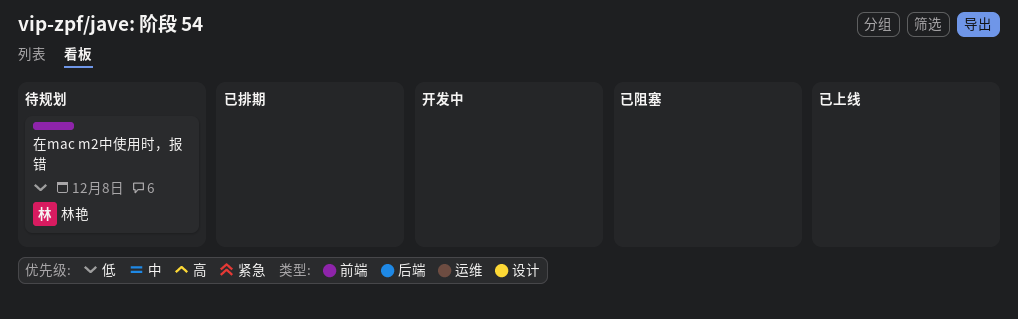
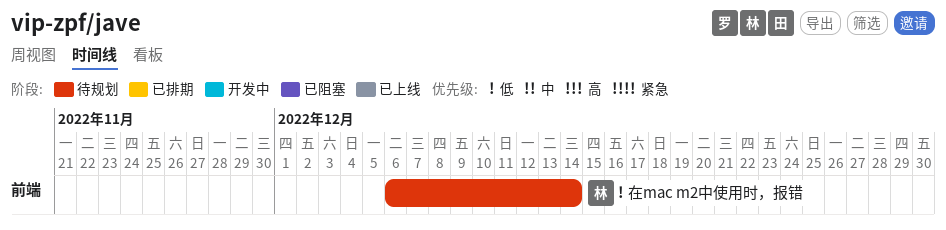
在mac m2中使用时，报错, due: Dec 8 -> Dec 14

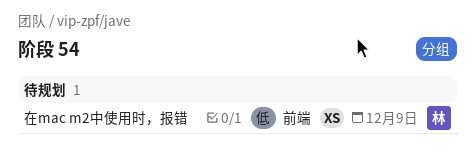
在mac m2中使用时，报错, due: Dec 14 -> Dec 9

